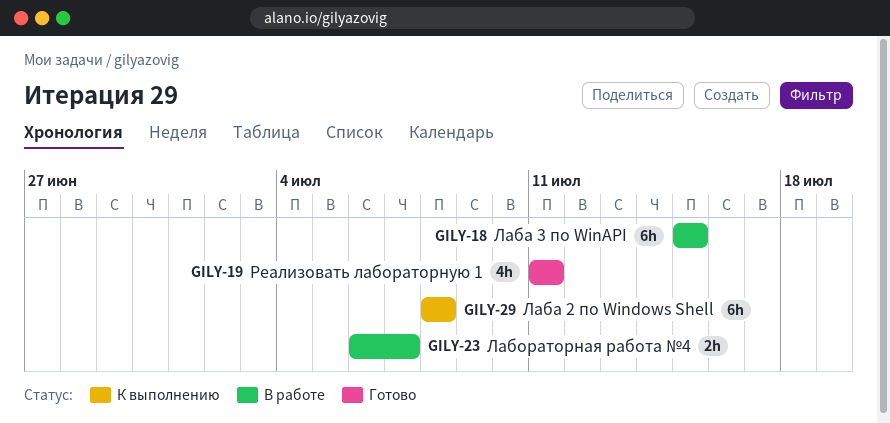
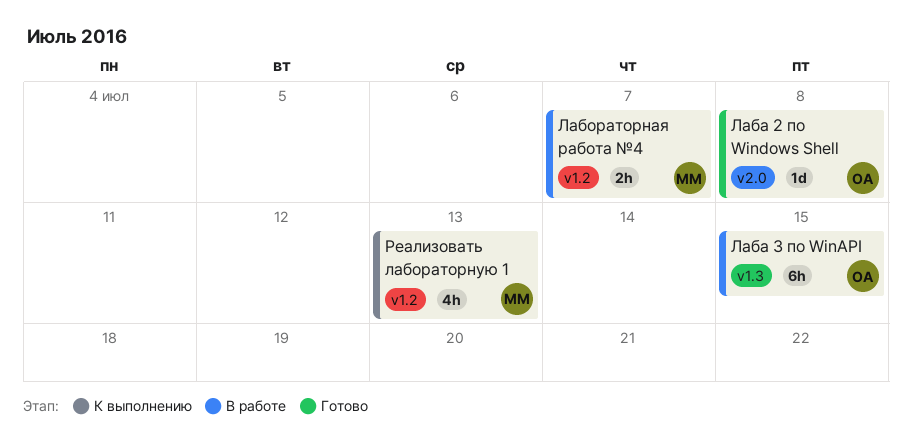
Лаба 2 по Windows Shell, status: К выполнению -> Готово
Лаба 2 по Windows Shell, estimate: 6h -> 1d
Реализовать лабораторную 1, status: Готово -> К выполнению
Реализовать лабораторную 1, due: Jul 11 -> Jul 13

